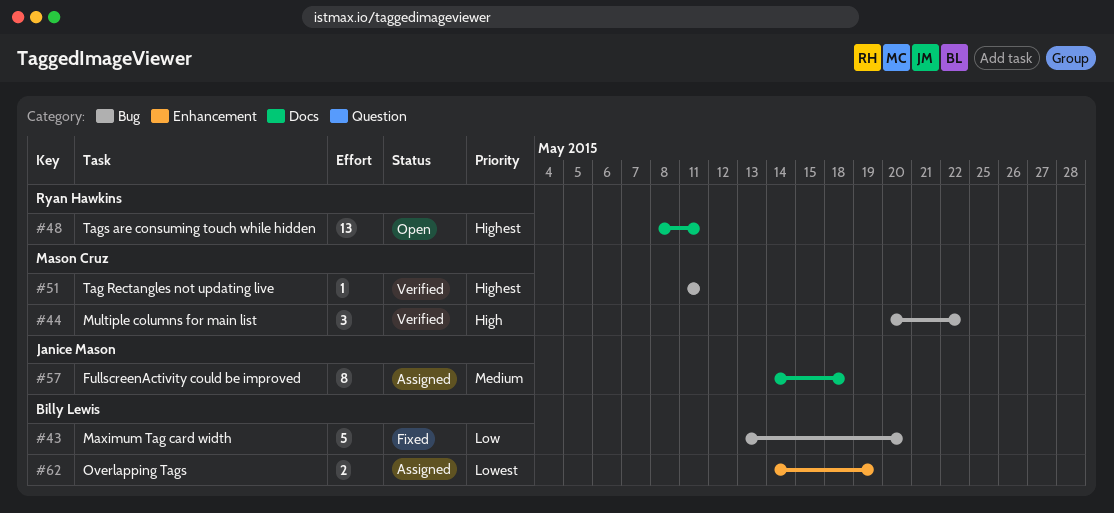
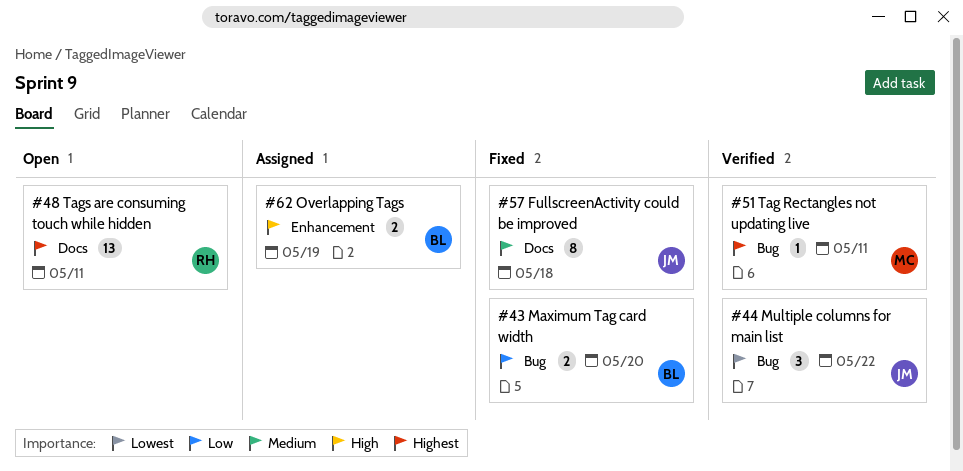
#43, estimate: 5 -> 2
#44, owner: Mason Cruz -> Janice Mason
#44, priority: High -> Lowest
#57, status: Assigned -> Fixed
#62, priority: Lowest -> High

